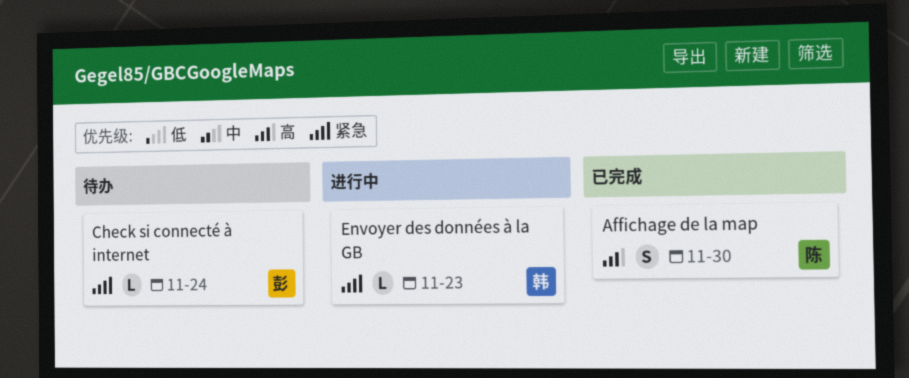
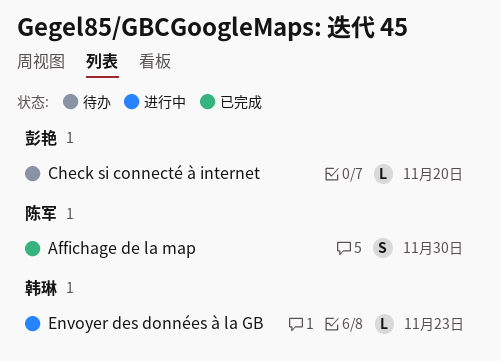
Check si connecté à internet, due: Nov 24 -> Nov 20

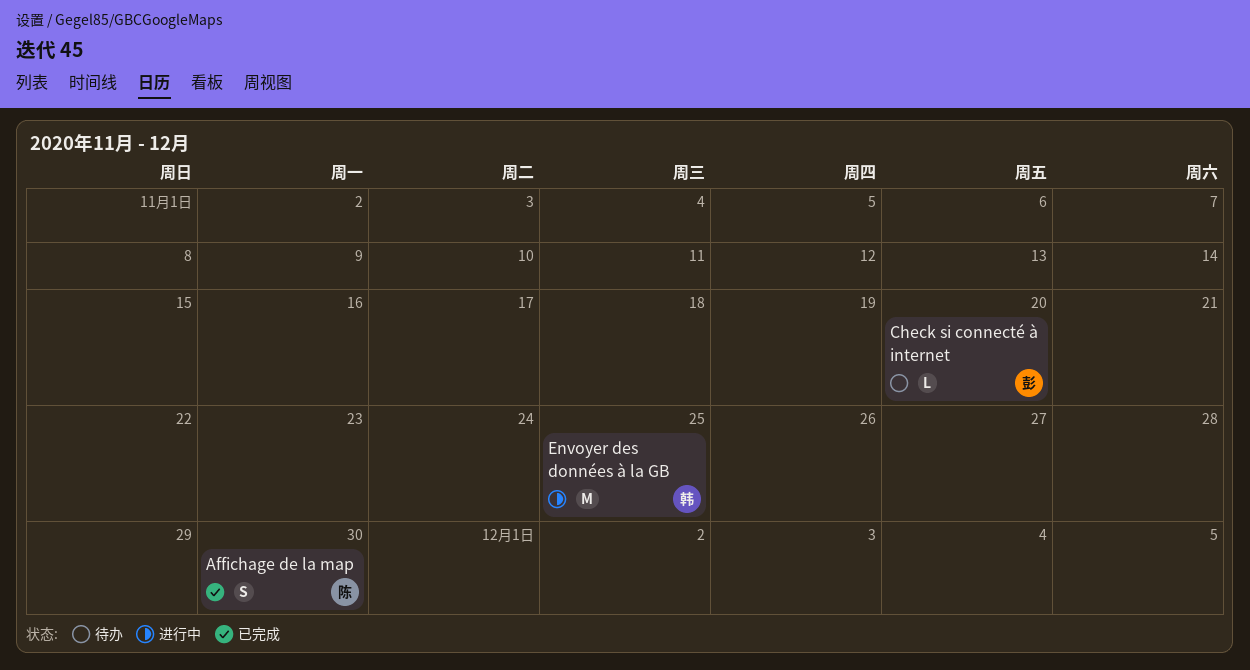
Envoyer des données à la GB, estimate: L -> M
Envoyer des données à la GB, due: Nov 23 -> Nov 25

